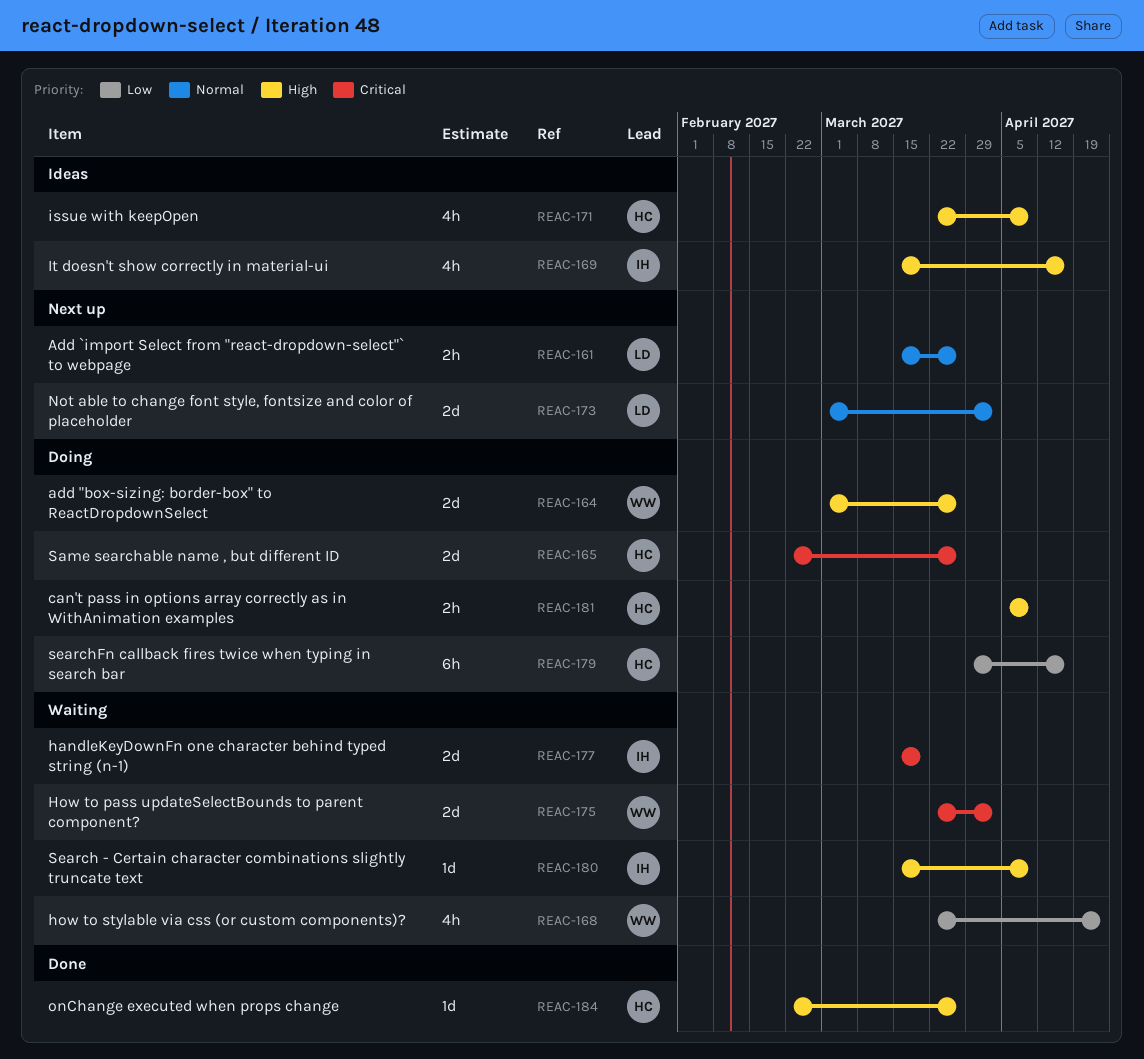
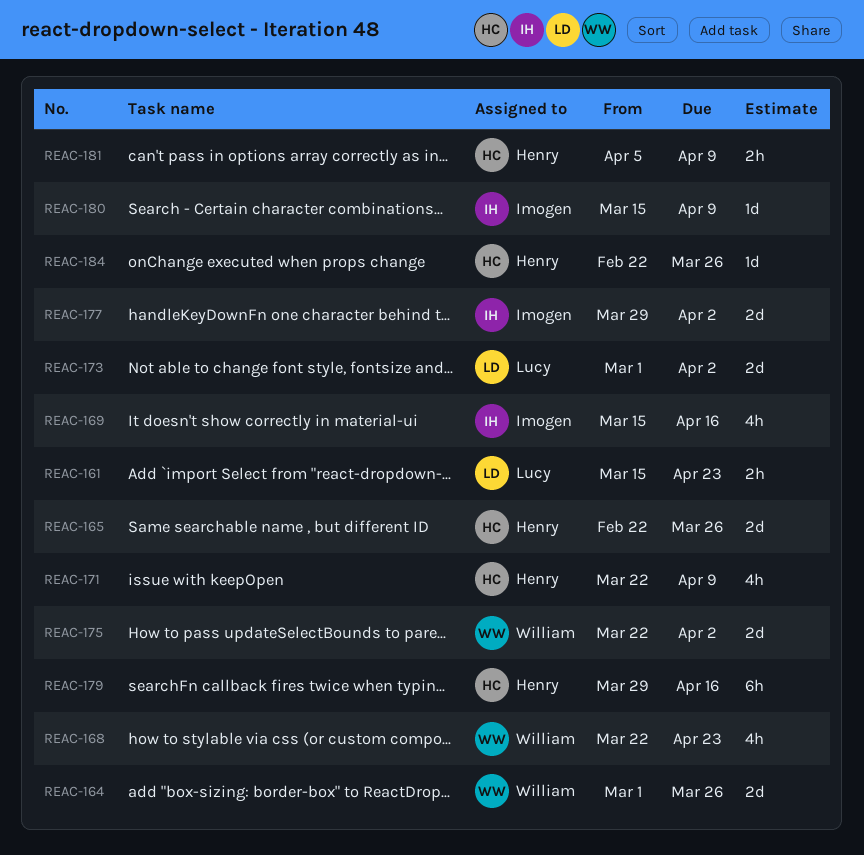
REAC-161, due: Mar 26 -> Apr 23
REAC-177, start: Mar 15 -> Mar 29
REAC-177, due: Mar 19 -> Apr 2

